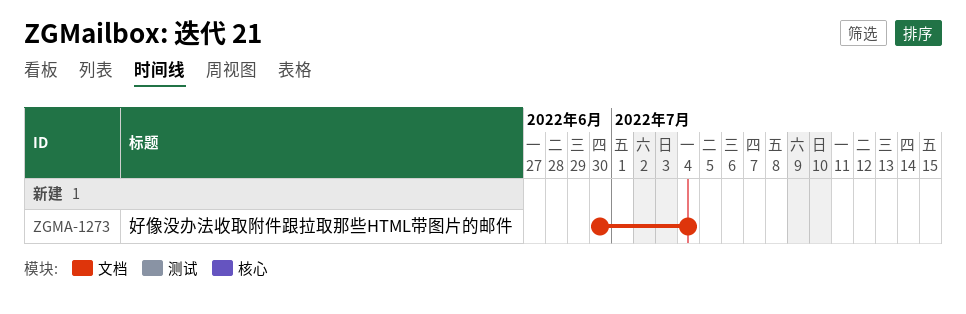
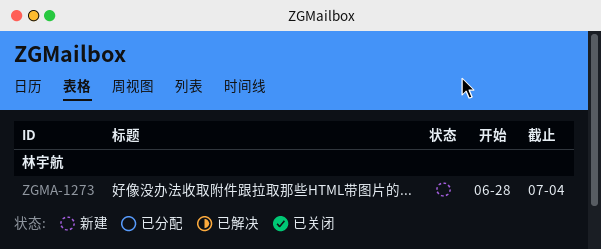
ZGMA-1273, start: Jun 30 -> Jun 28

